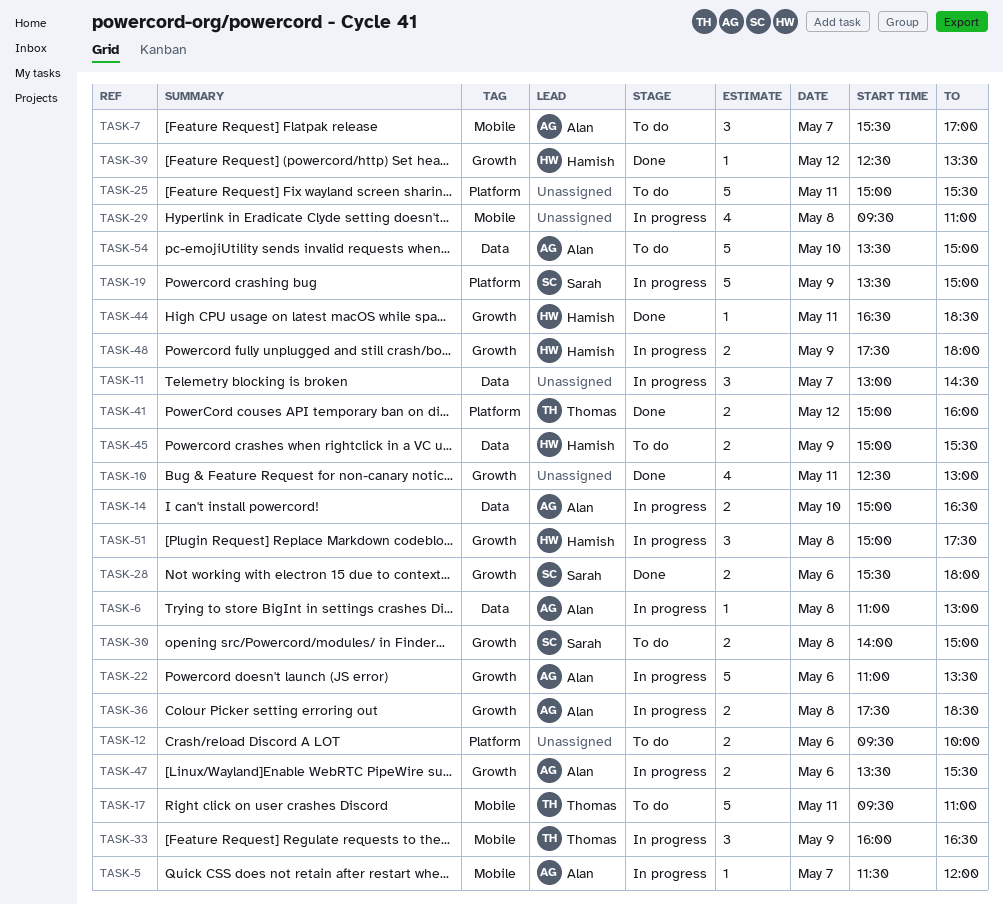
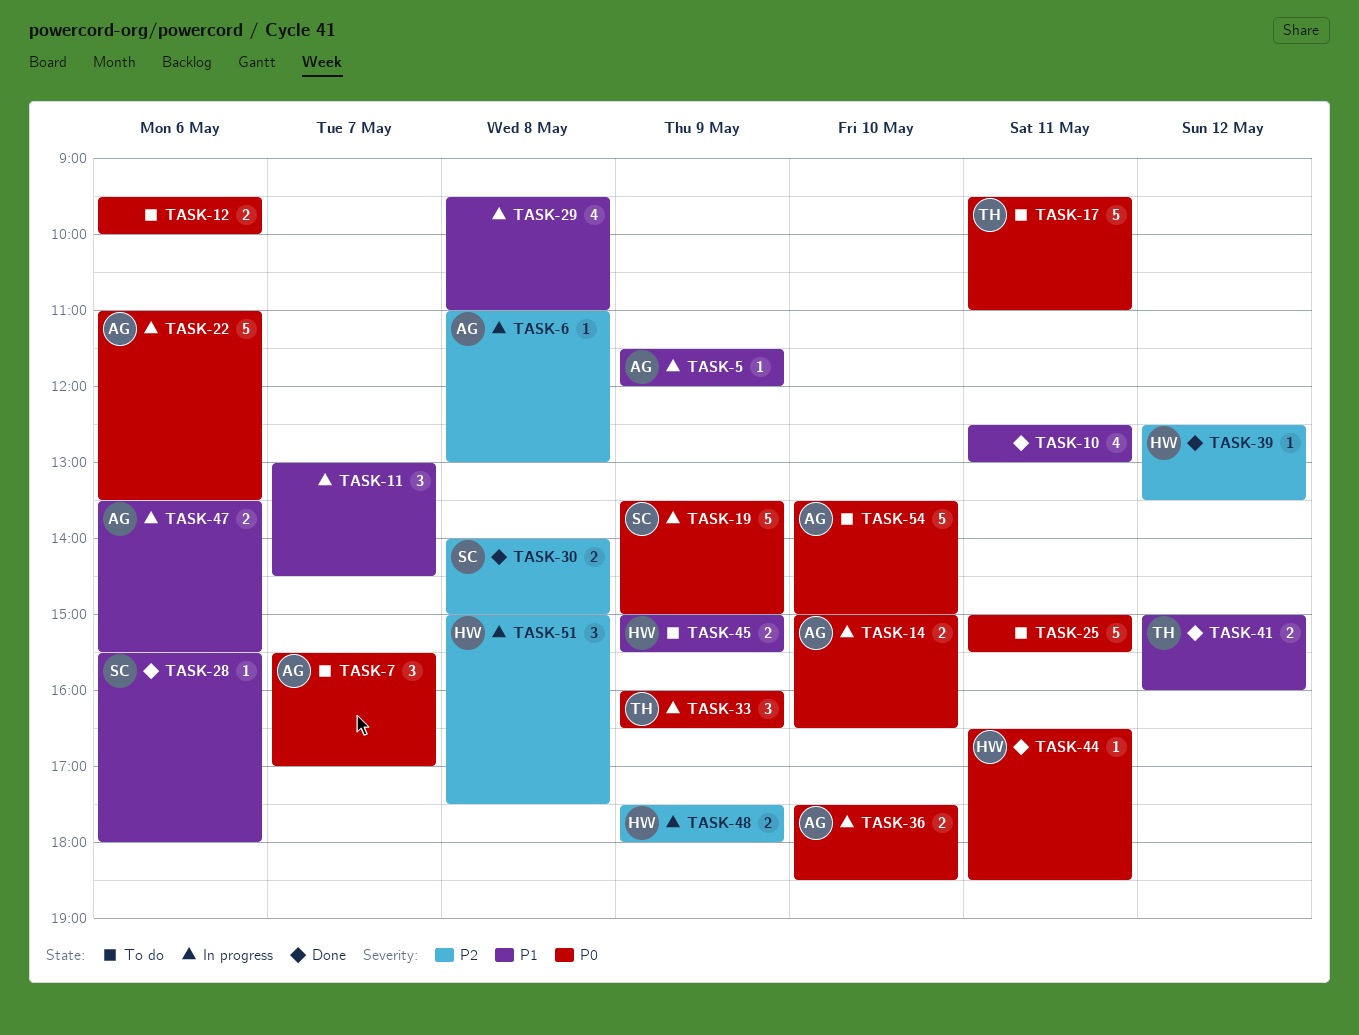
TASK-5, day: May 7 -> May 9
TASK-28, estimate: 2 -> 1
TASK-30, status: To do -> Done
TASK-36, day: May 8 -> May 10

